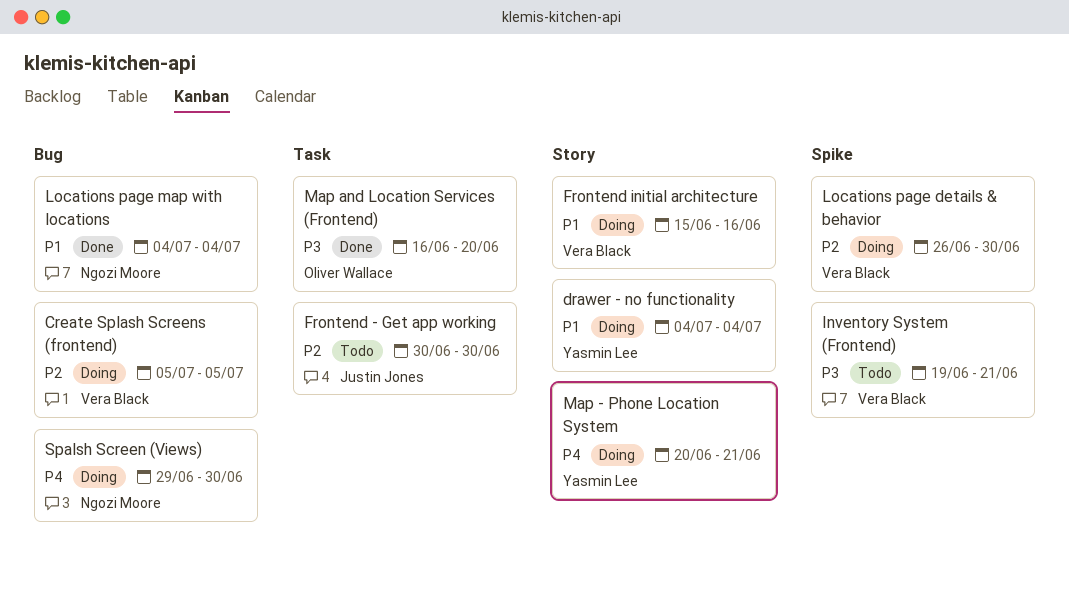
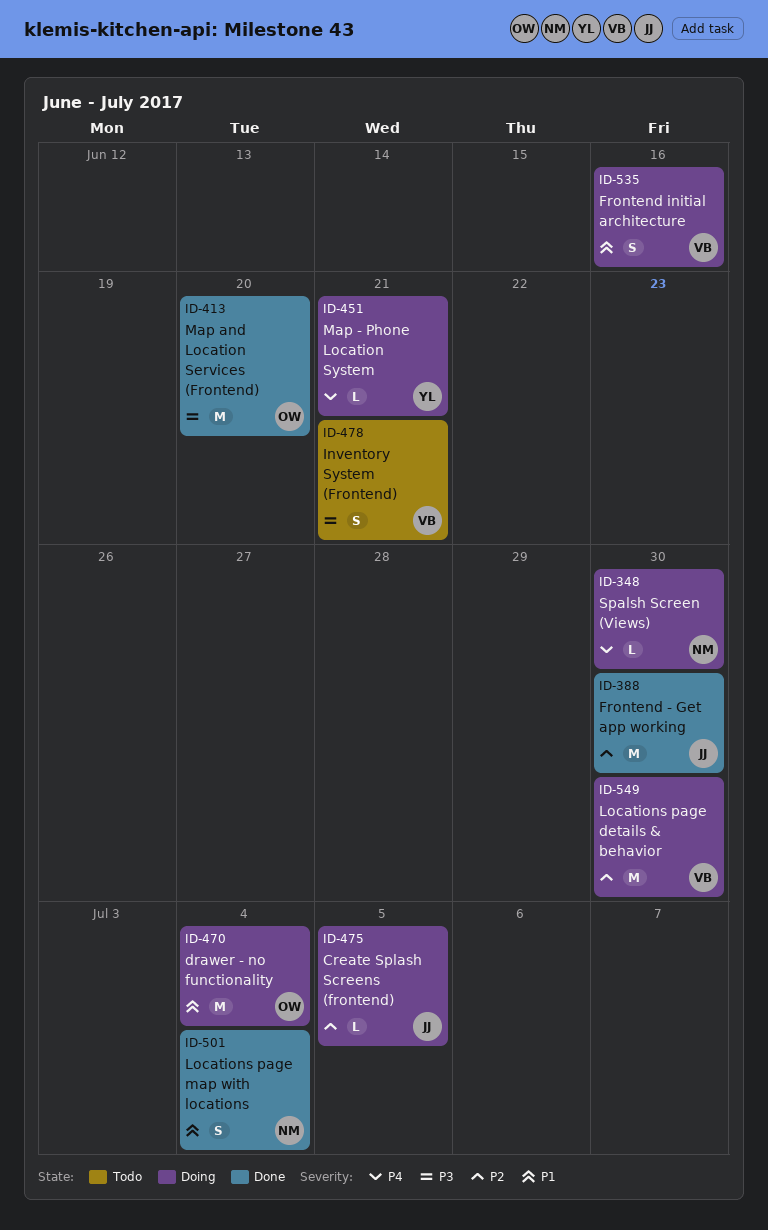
Create Splash Screens (frontend), owner: Vera Black -> Justin Jones
drawer - no functionality, owner: Yasmin Lee -> Oliver Wallace
Frontend - Get app working, status: Todo -> Done

